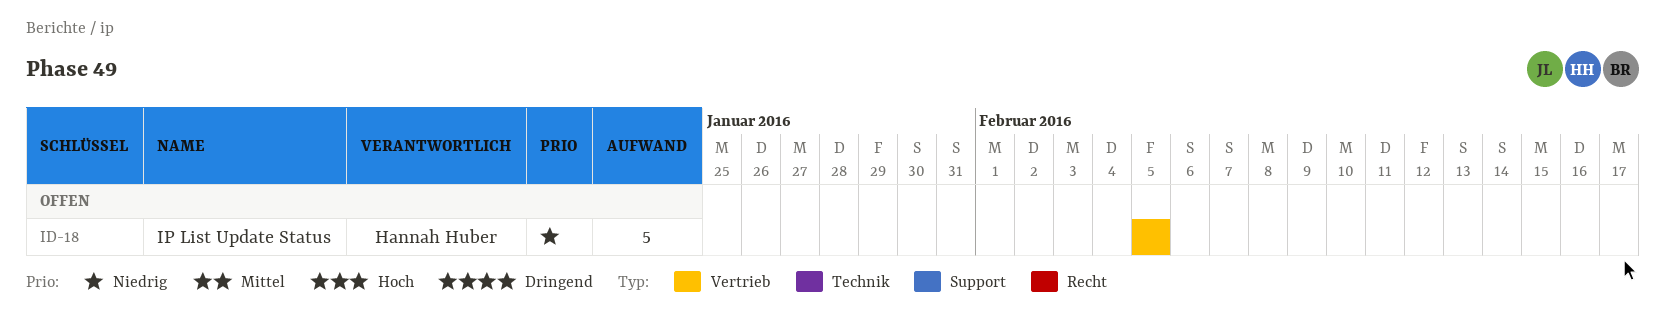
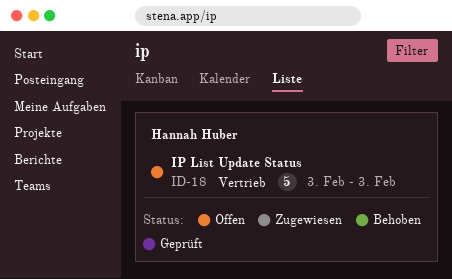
ID-18, start: Feb 5 -> Feb 3
ID-18, due: Feb 5 -> Feb 3

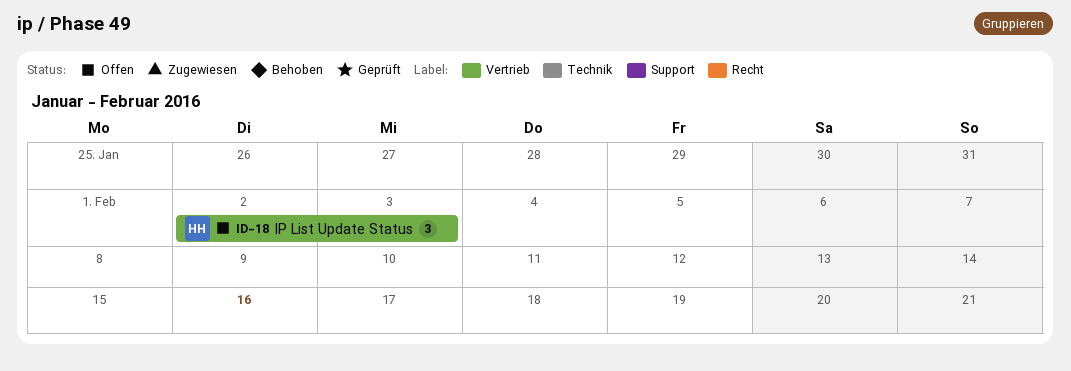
ID-18, estimate: 5 -> 3
ID-18, start: Feb 3 -> Feb 2

